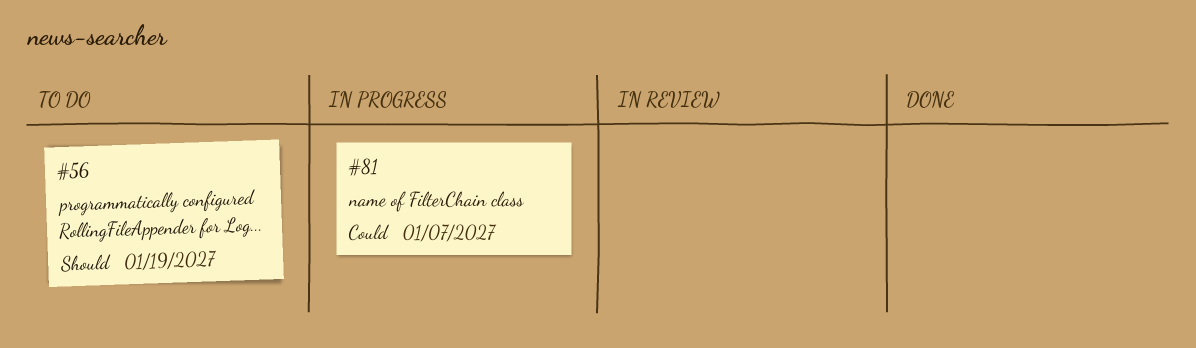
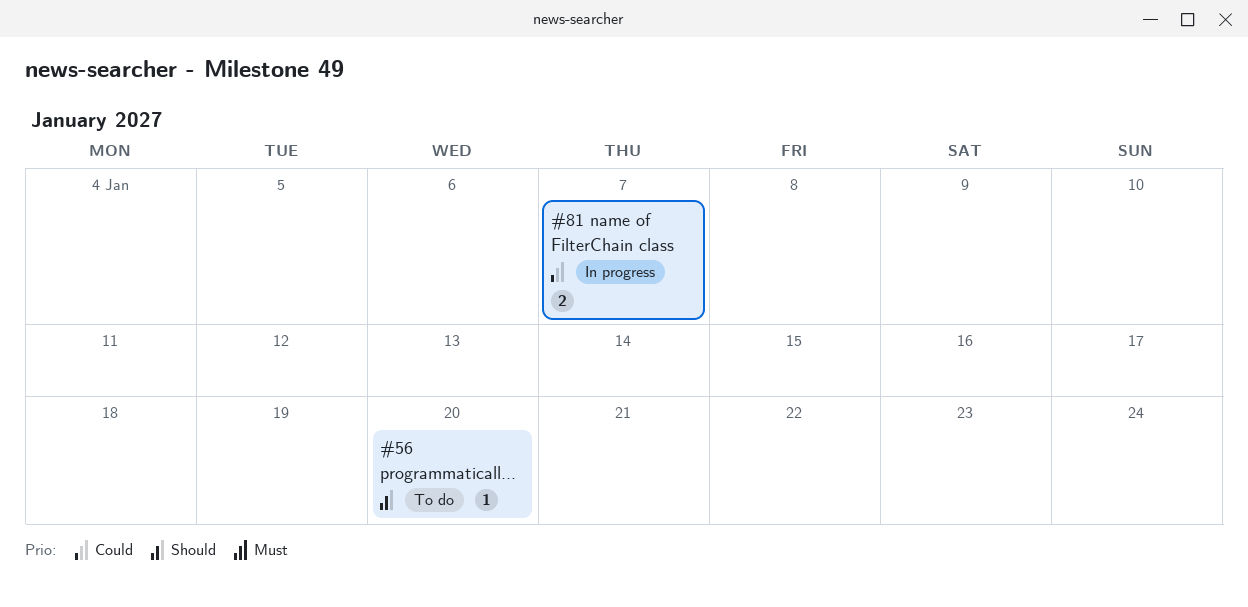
#56, due: Jan 19 -> Jan 20

